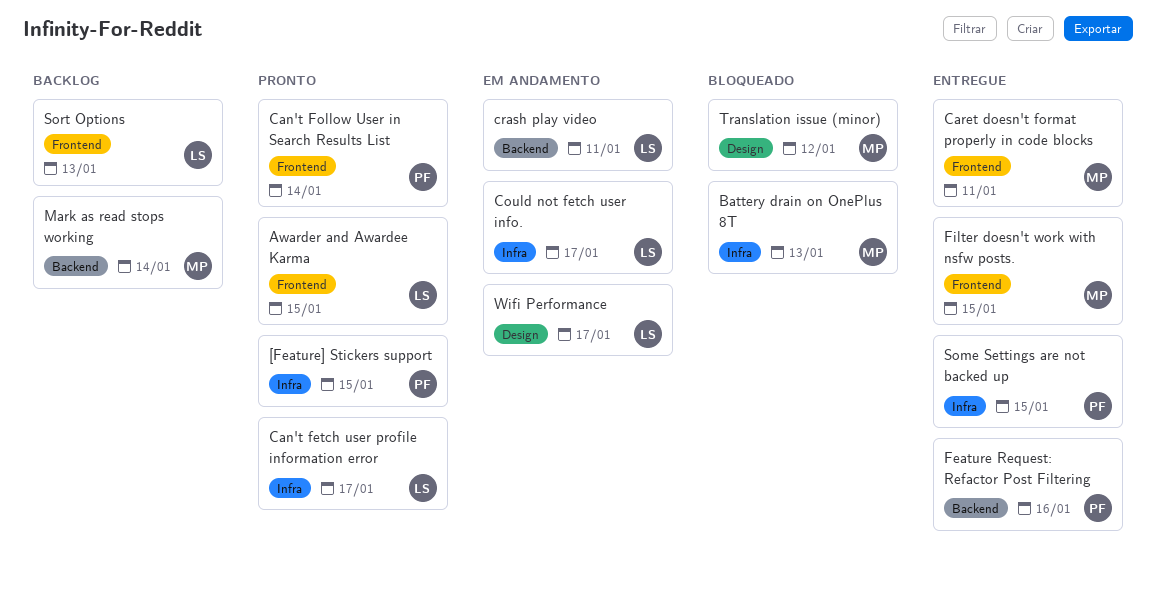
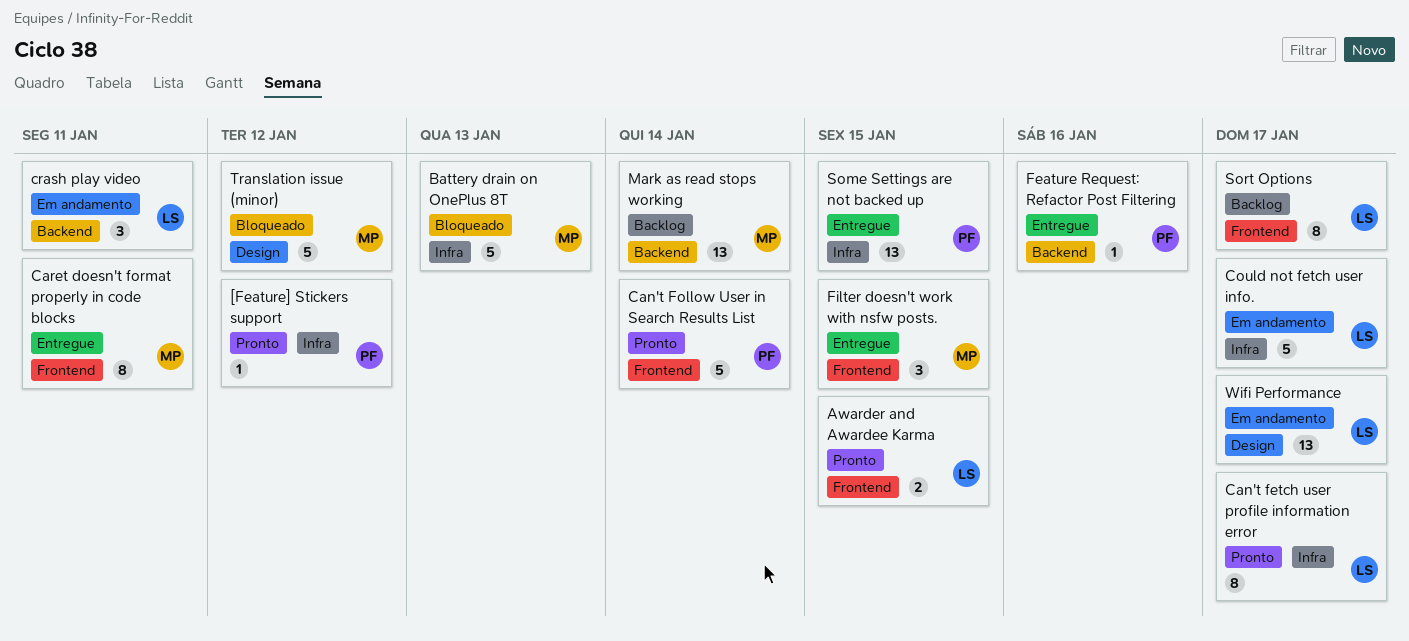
[Feature] Stickers support, due: Jan 15 -> Jan 12
Sort Options, due: Jan 13 -> Jan 17

